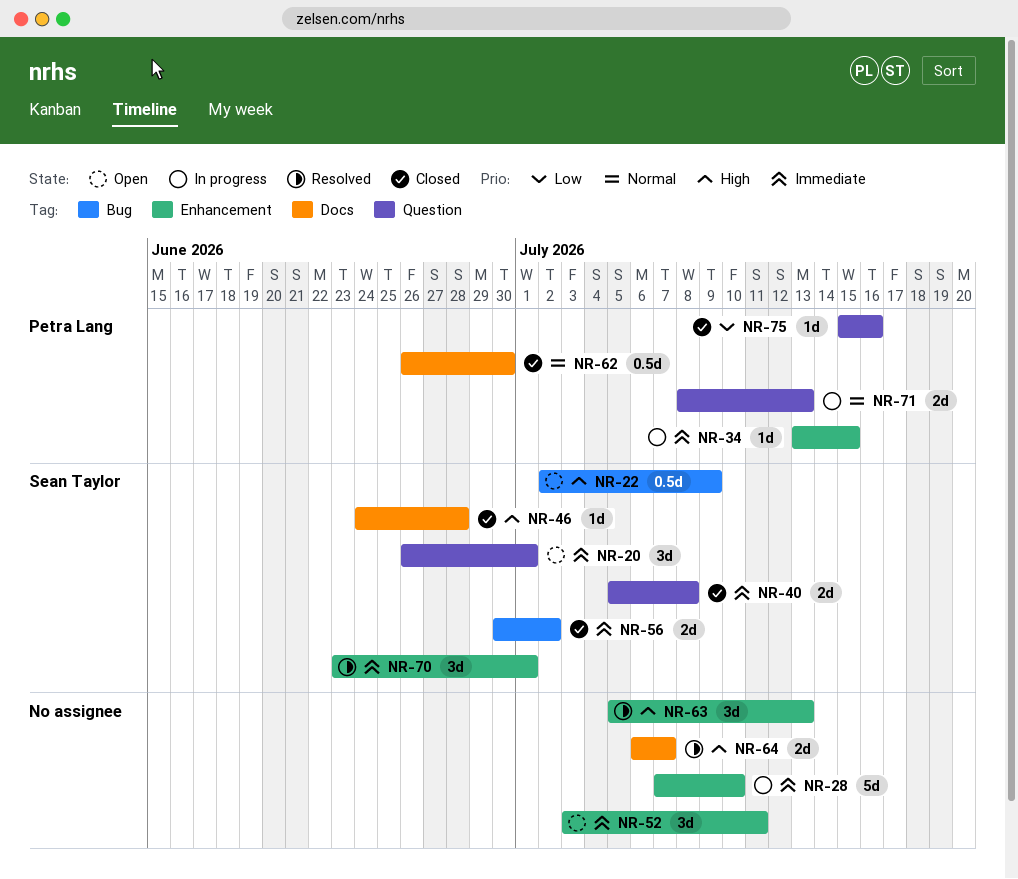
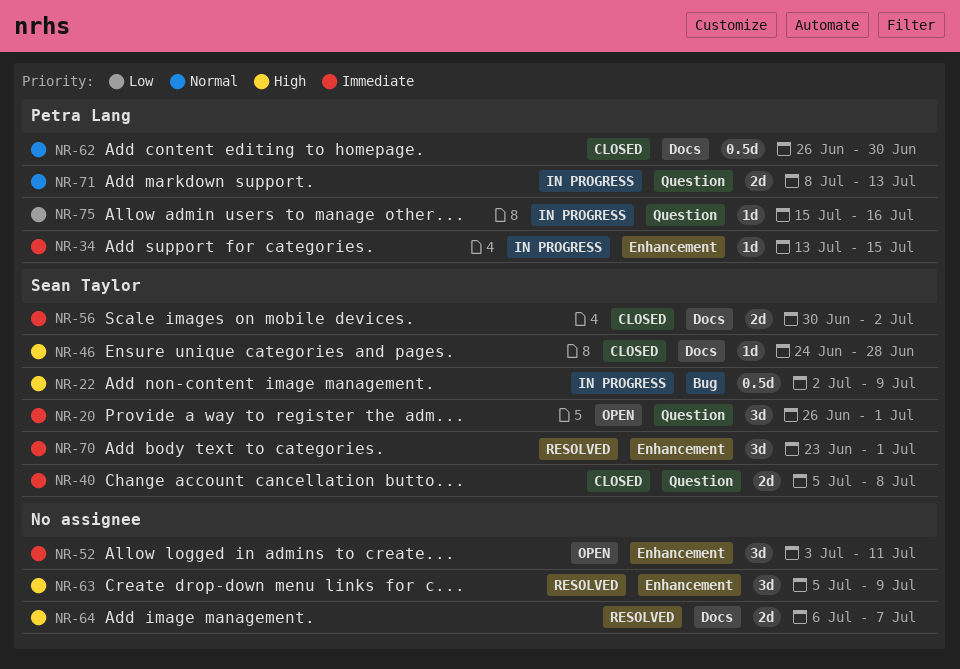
NR-22, status: Open -> In progress
NR-28: present -> none
NR-56, label: Bug -> Docs
NR-63, due: Jul 13 -> Jul 9
NR-75, status: Closed -> In progress

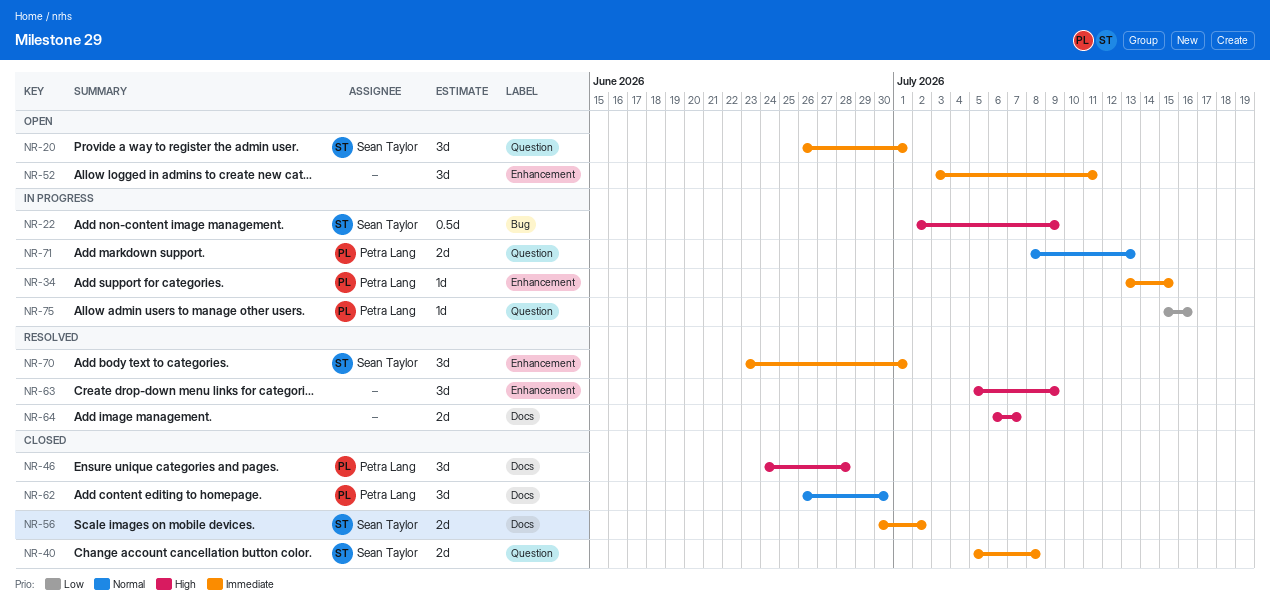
NR-46, owner: Sean Taylor -> Petra Lang
NR-46, estimate: 1d -> 3d
NR-62, estimate: 0.5d -> 3d

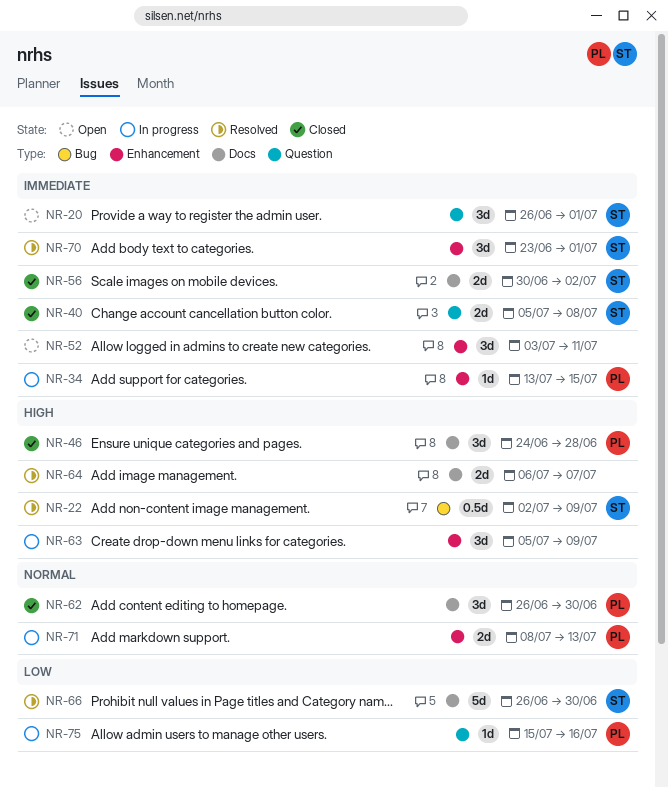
NR-22, status: In progress -> Resolved
NR-63, status: Resolved -> In progress
NR-66: none -> present
NR-71, label: Question -> Enhancement

